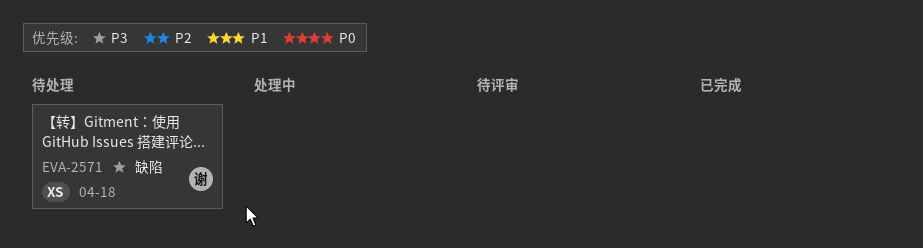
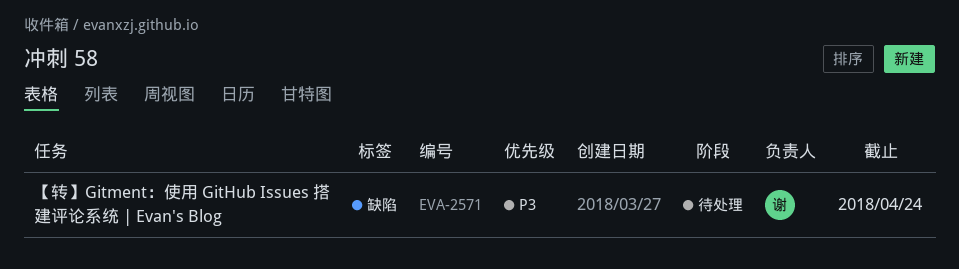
EVA-2571, due: Apr 18 -> Apr 24

